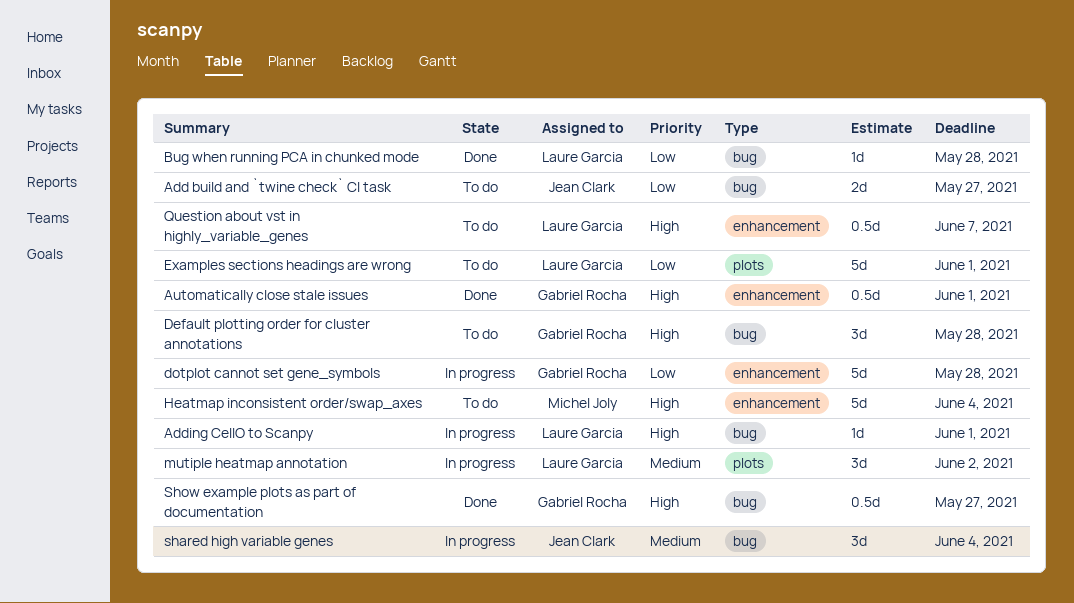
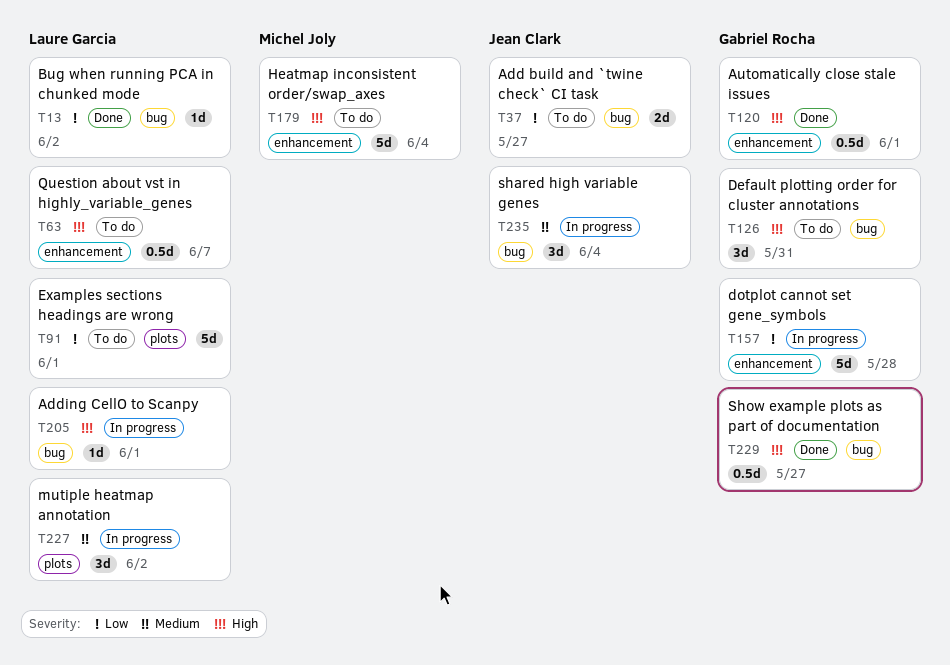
Bug when running PCA in chunked mode, due: May 28 -> Jun 2
Default plotting order for cluster annotations, due: May 28 -> May 31

